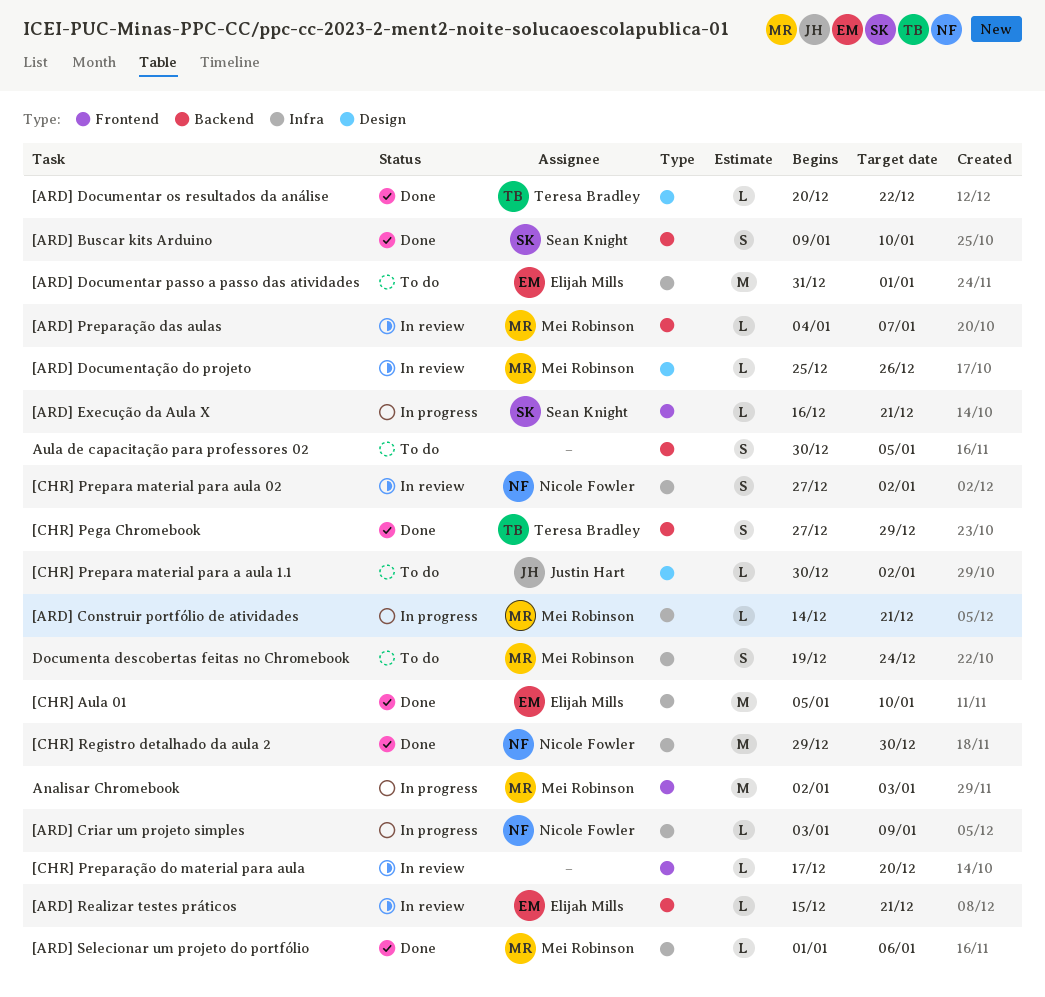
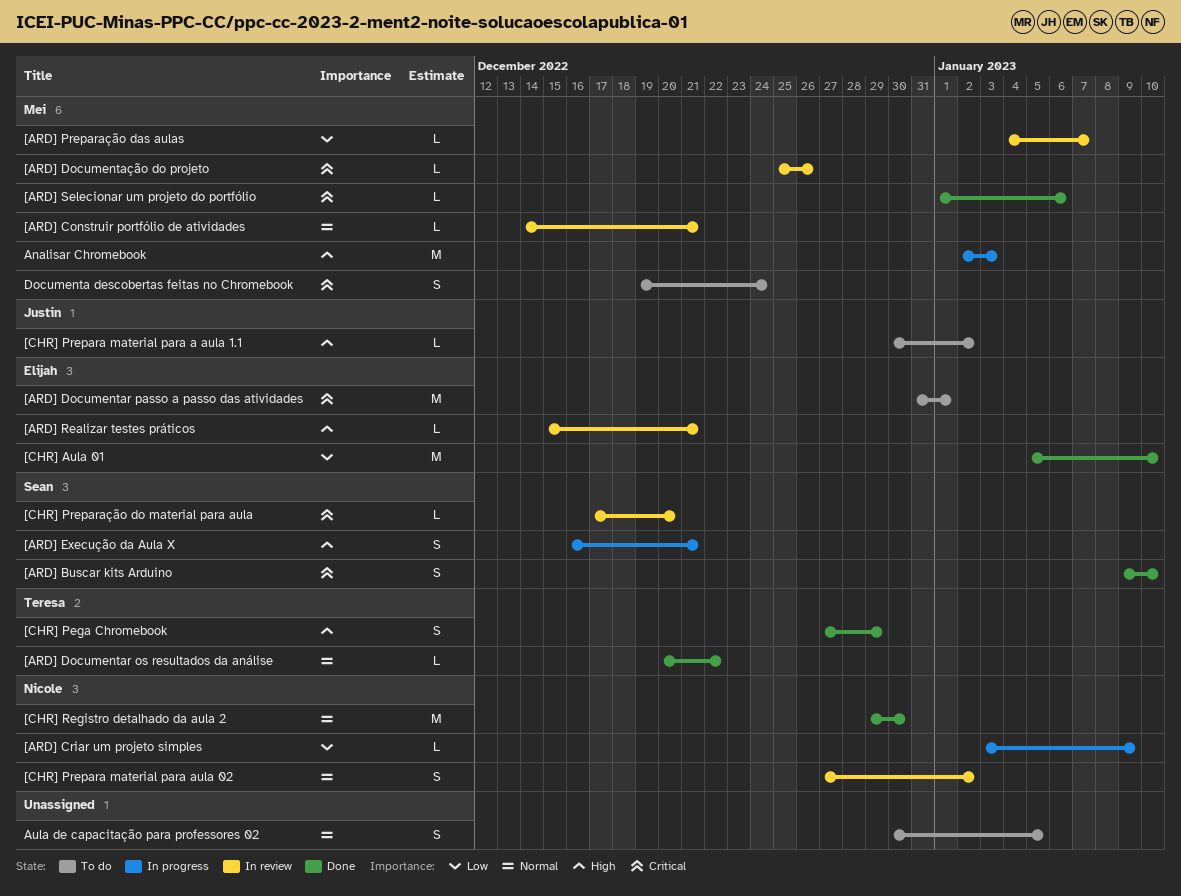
[ARD] Construir portfólio de atividades, status: In progress -> In review
[ARD] Execução da Aula X, estimate: L -> S
[CHR] Preparação do material para aula, owner: none -> Sean Knight

